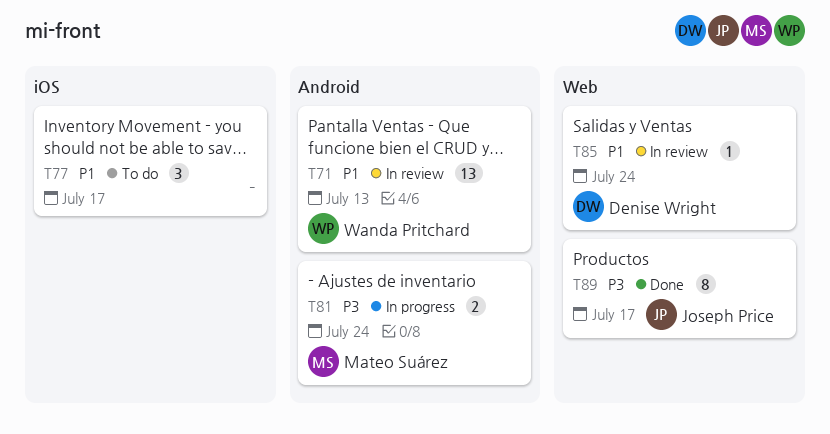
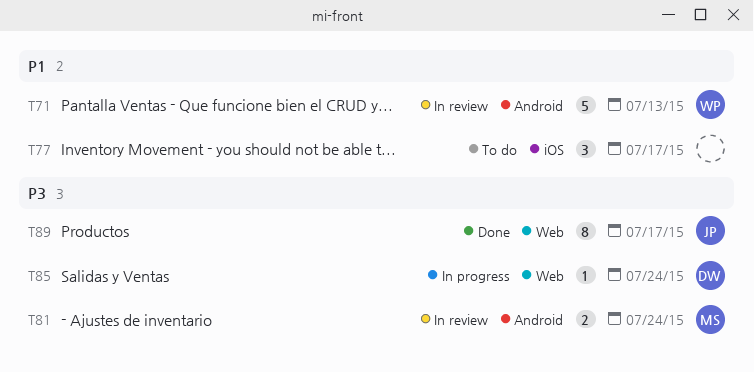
T71, estimate: 13 -> 5
T81, status: In progress -> In review
T85, status: In review -> In progress
T85, priority: P1 -> P3

